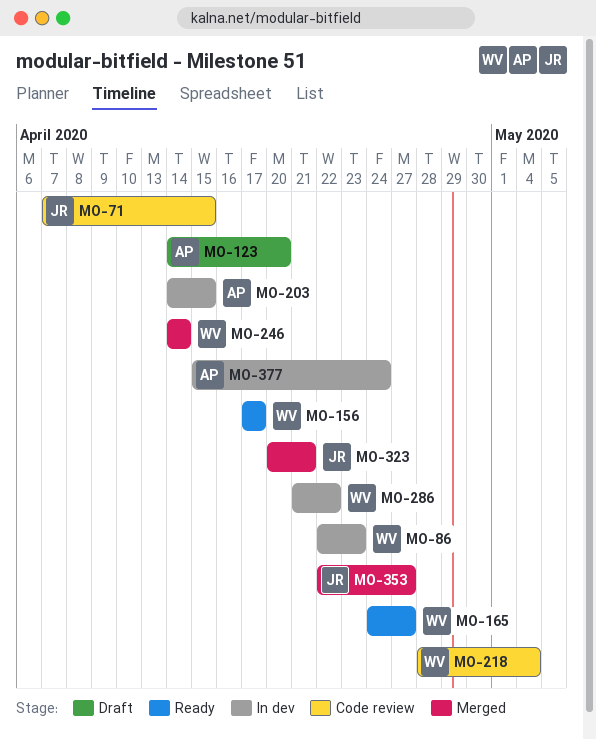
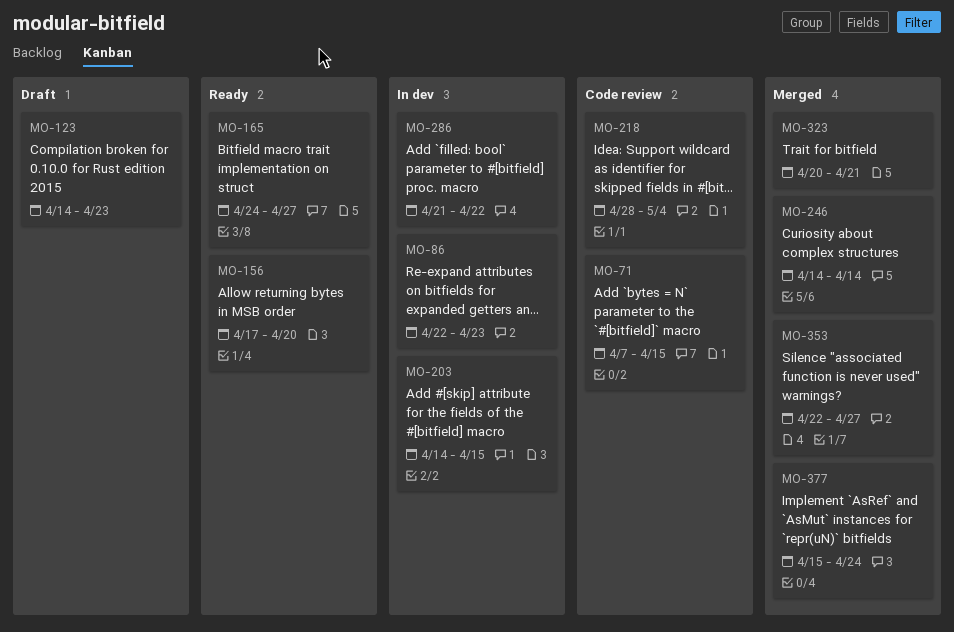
MO-123, due: Apr 20 -> Apr 23
MO-156, due: Apr 17 -> Apr 20
MO-377, status: In dev -> Merged

